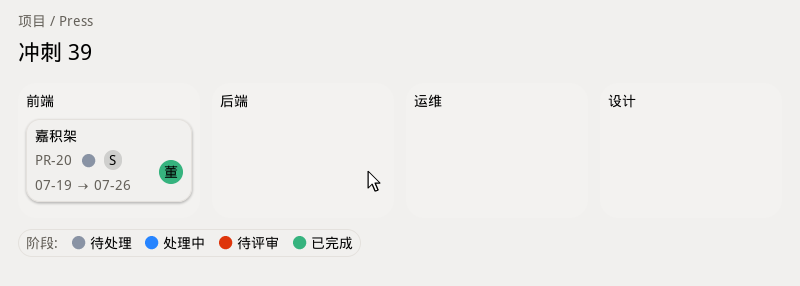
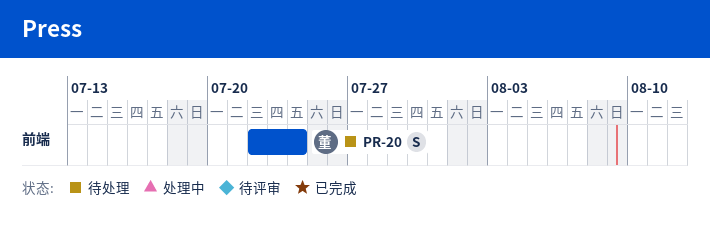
PR-20, start: Jul 19 -> Jul 22
PR-20, due: Jul 26 -> Jul 24

